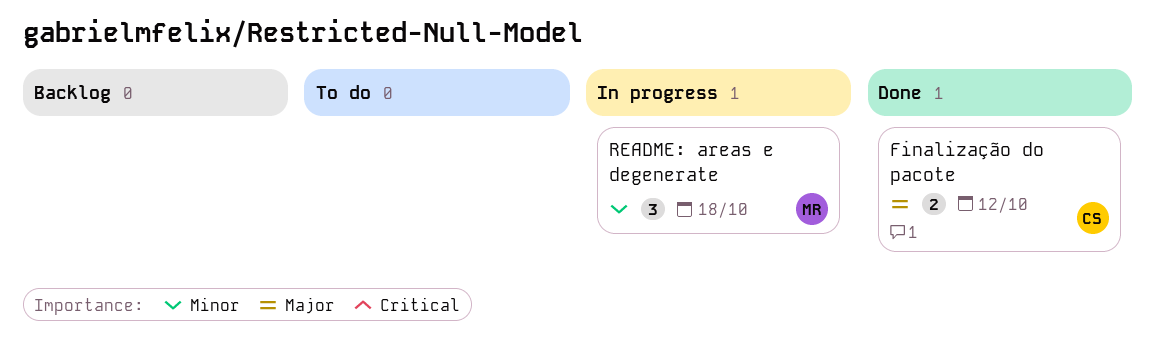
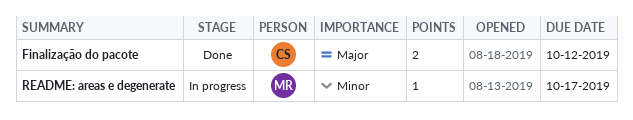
README: areas e degenerate, estimate: 3 -> 1
README: areas e degenerate, due: Oct 18 -> Oct 17

